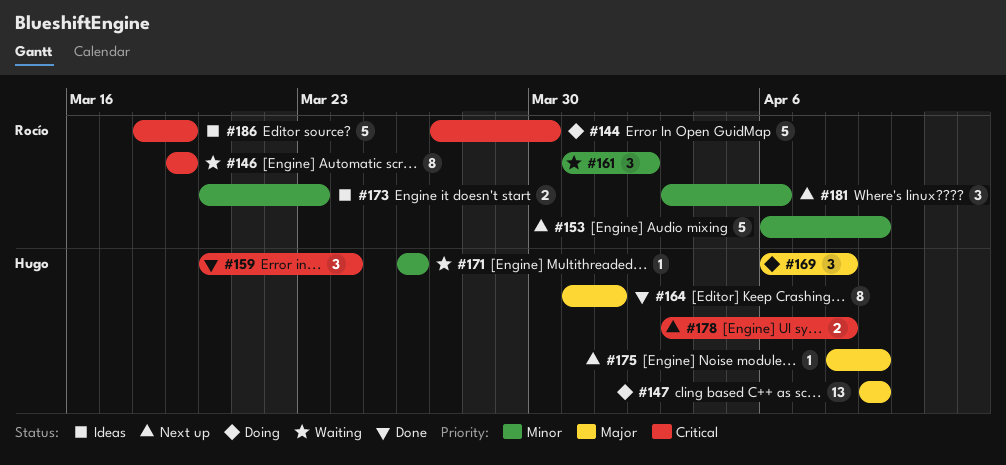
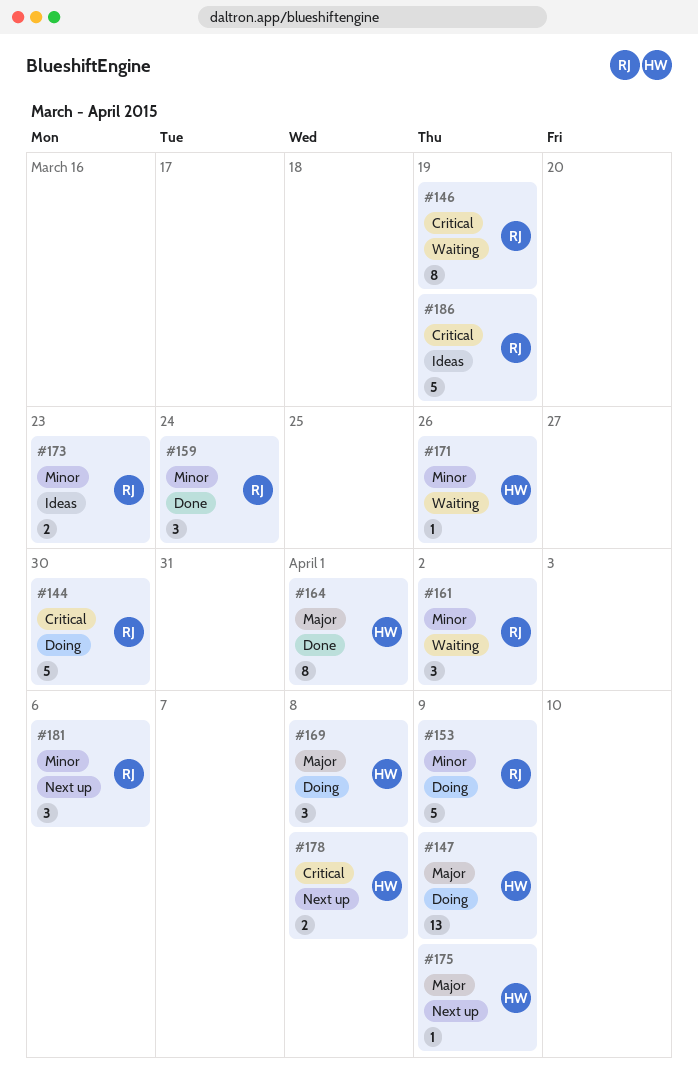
#153, status: Next up -> Doing
#159, owner: Hugo -> Rocío
#159, priority: Critical -> Minor

